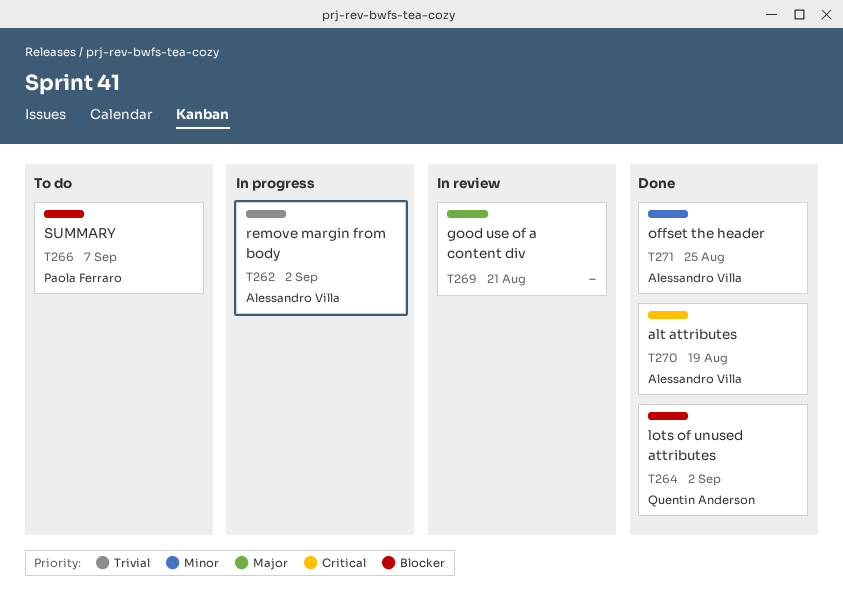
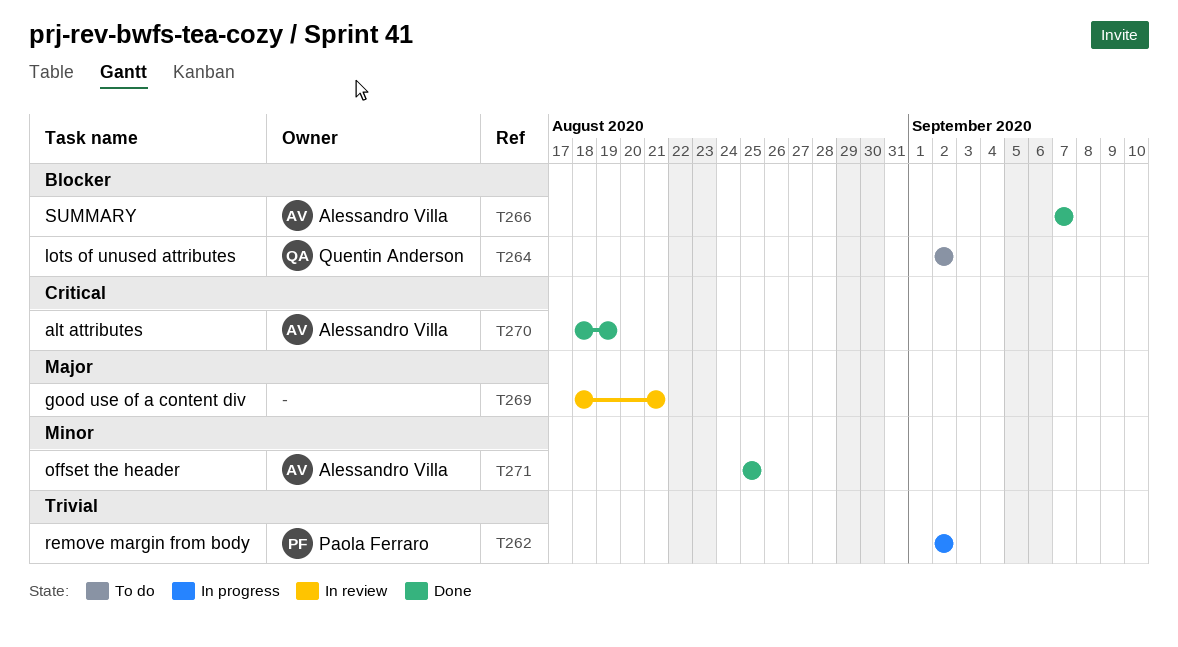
T262, owner: Alessandro Villa -> Paola Ferraro
T264, status: Done -> To do
T266, status: To do -> Done
T266, owner: Paola Ferraro -> Alessandro Villa

